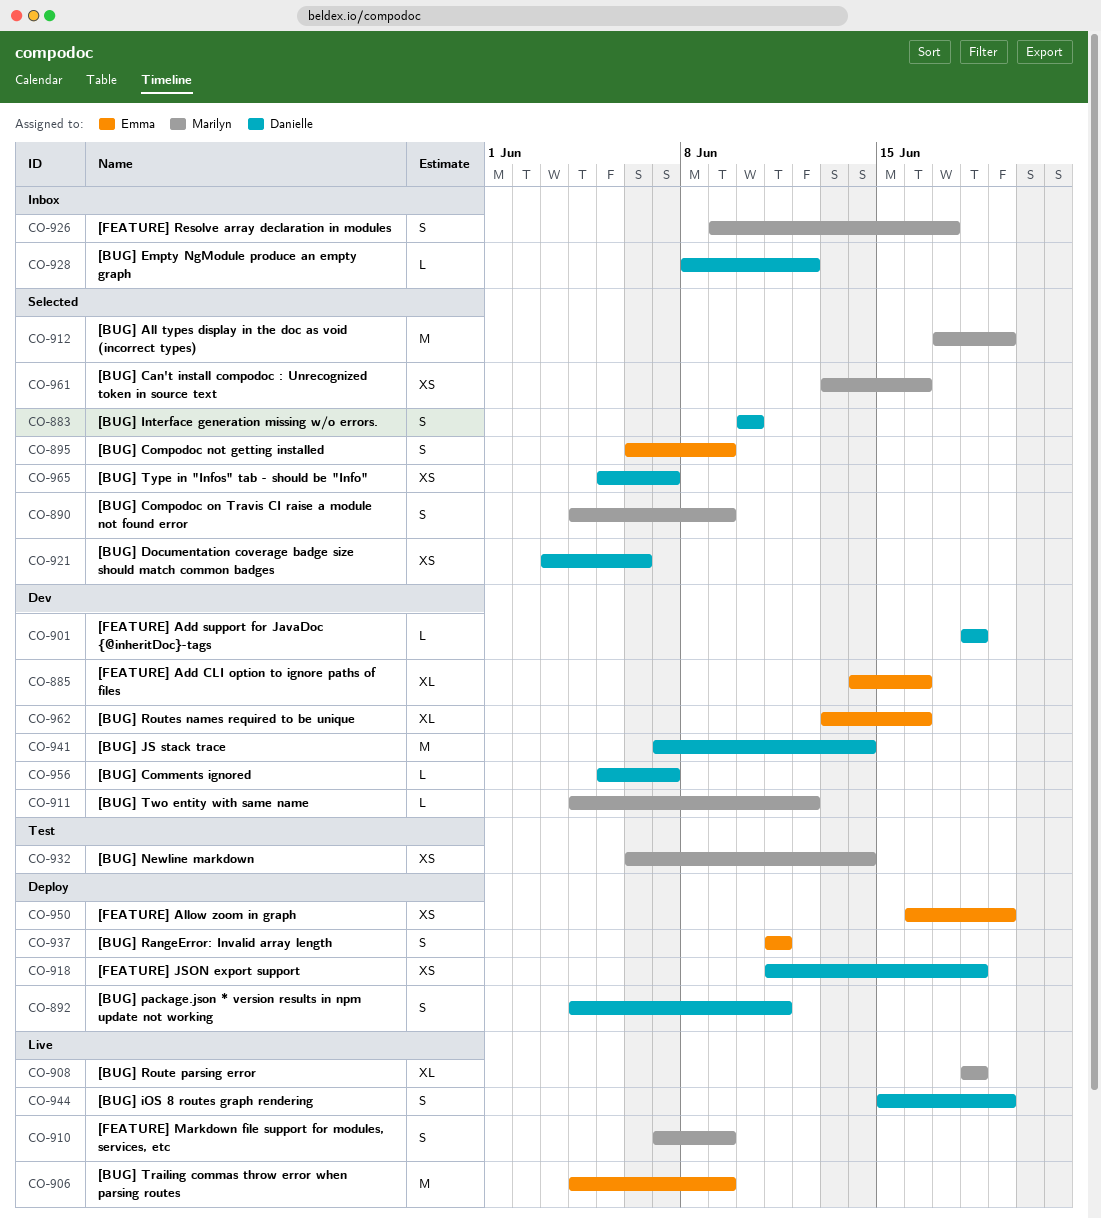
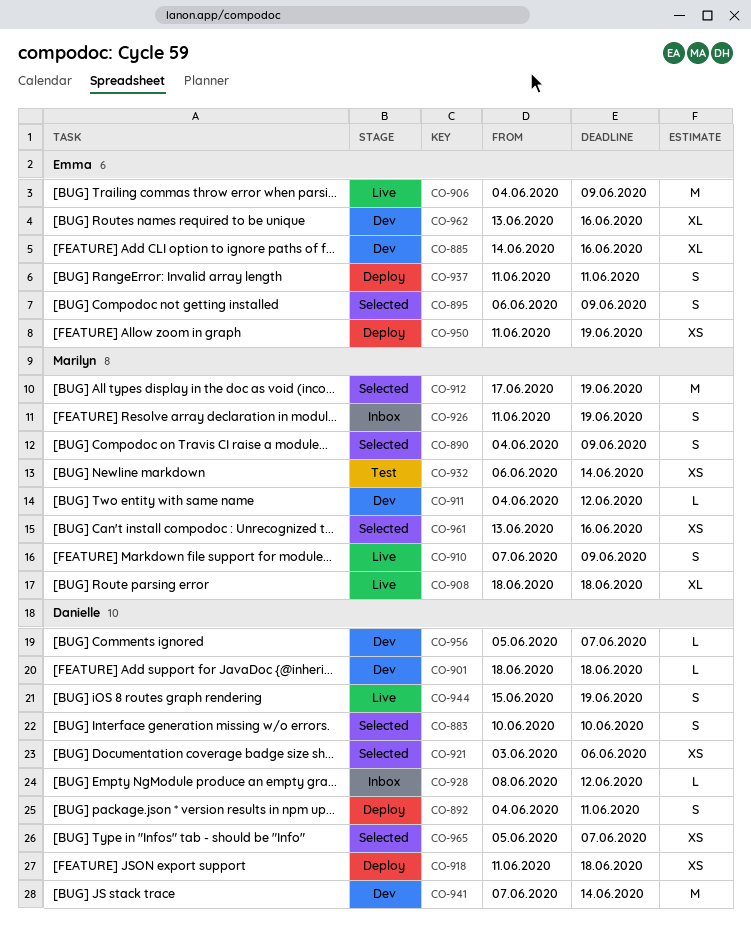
CO-926, start: Jun 9 -> Jun 11
CO-926, due: Jun 17 -> Jun 19
CO-950, start: Jun 16 -> Jun 11

